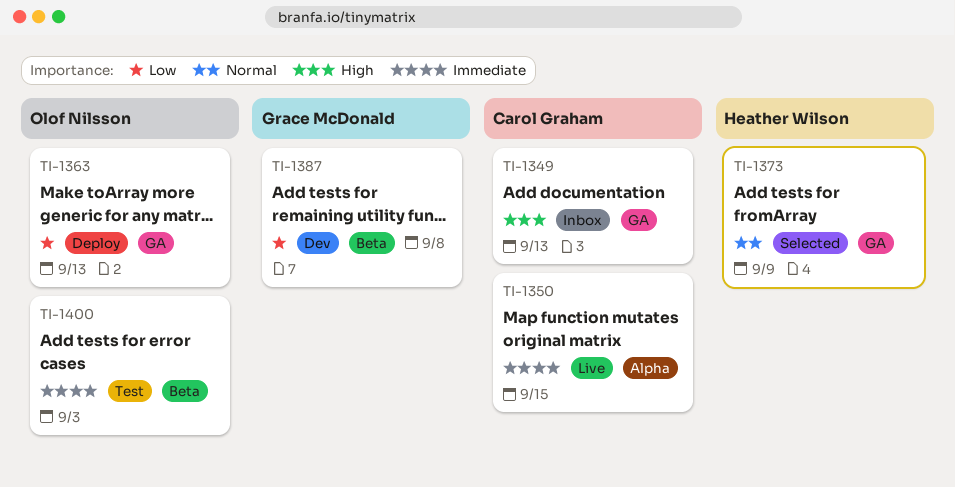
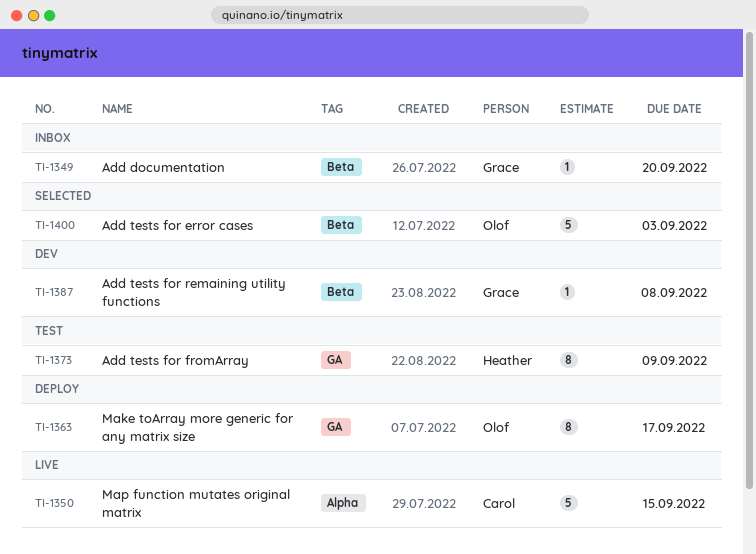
TI-1349, owner: Carol Graham -> Grace McDonald
TI-1349, label: GA -> Beta
TI-1349, due: Sep 13 -> Sep 20
TI-1363, due: Sep 13 -> Sep 17
TI-1373, status: Selected -> Test
TI-1400, status: Test -> Selected

